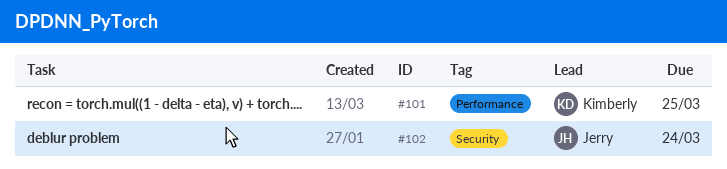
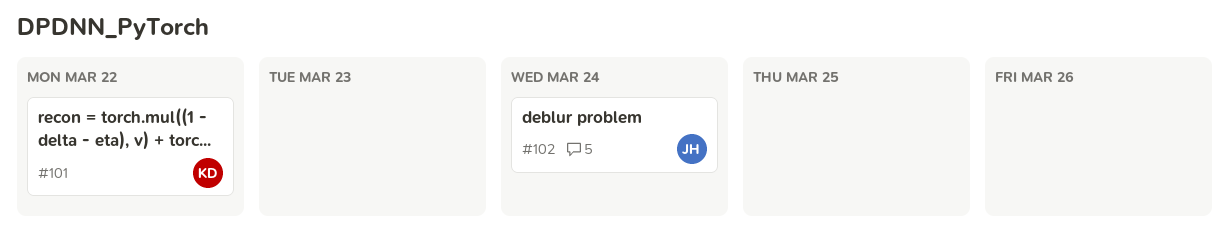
#101, due: Mar 25 -> Mar 22

